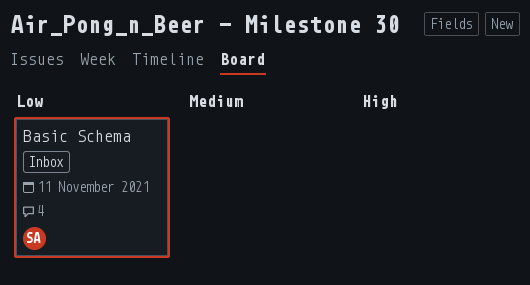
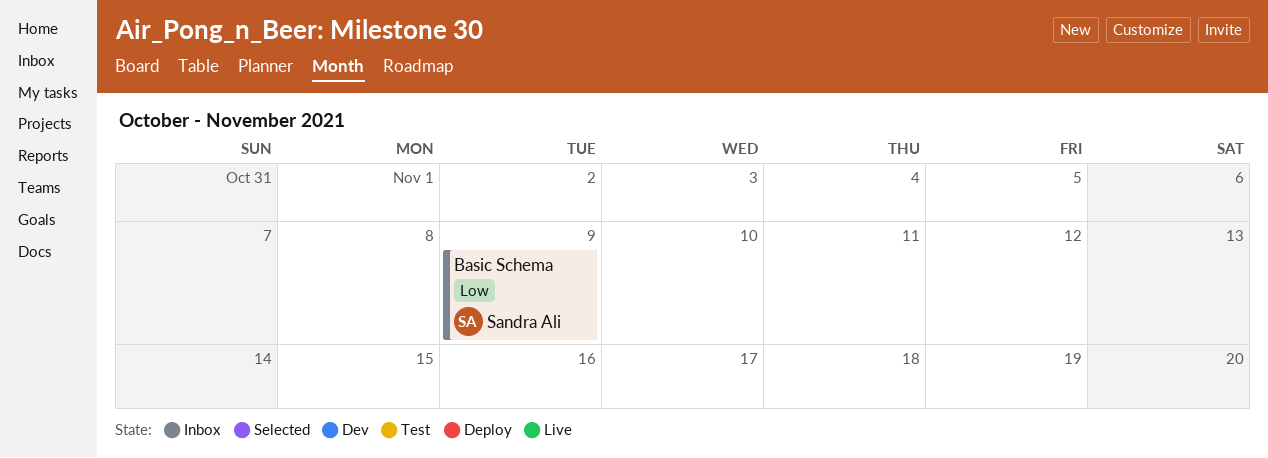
Basic Schema, due: Nov 11 -> Nov 9

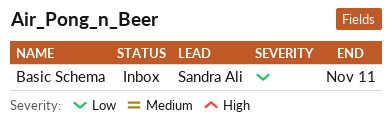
Basic Schema, due: Nov 9 -> Nov 11

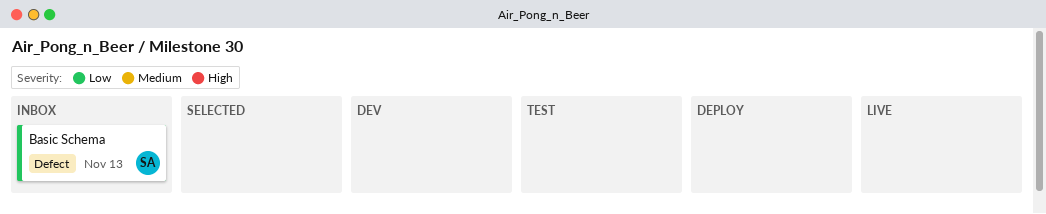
Basic Schema, due: Nov 11 -> Nov 13

